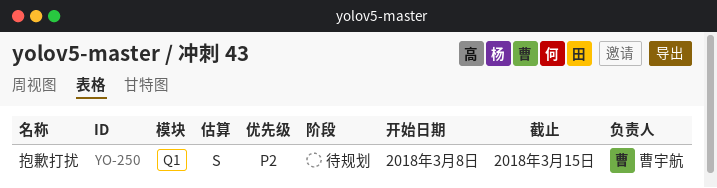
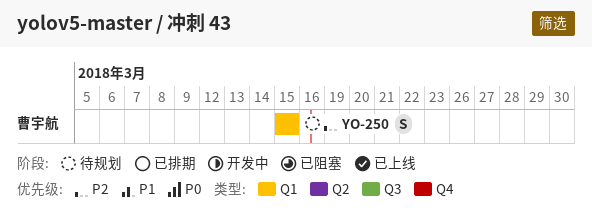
YO-250, start: Mar 8 -> Mar 15

